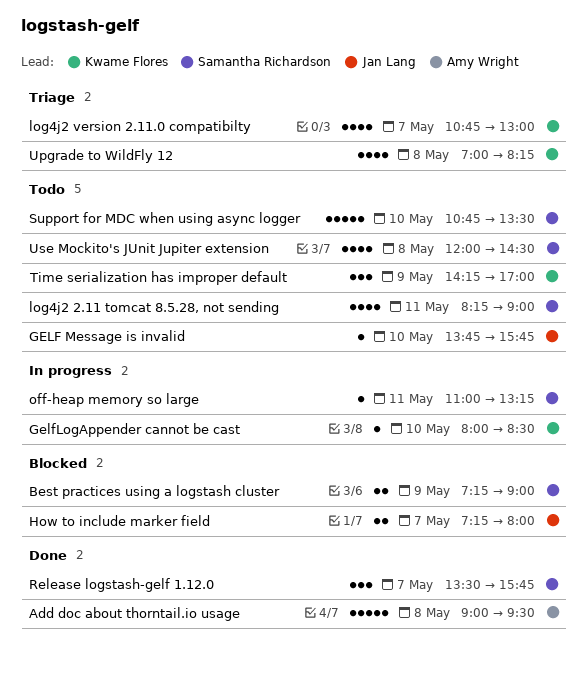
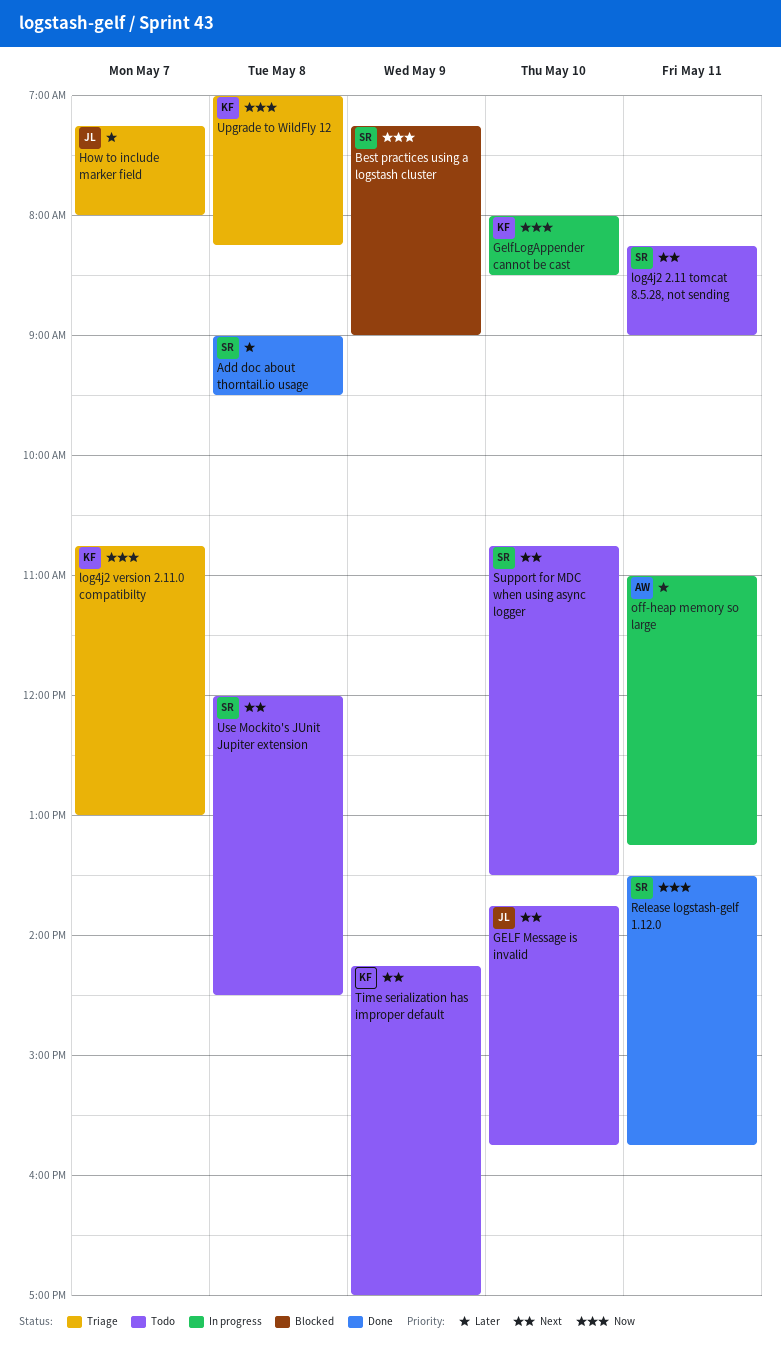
Add doc about thorntail.io usage, owner: Amy Wright -> Samantha Richardson
How to include marker field, status: Blocked -> Triage
off-heap memory so large, owner: Samantha Richardson -> Amy Wright
Release logstash-gelf 1.12.0, day: May 7 -> May 11

